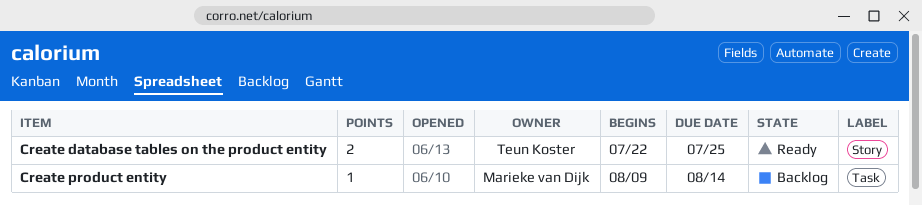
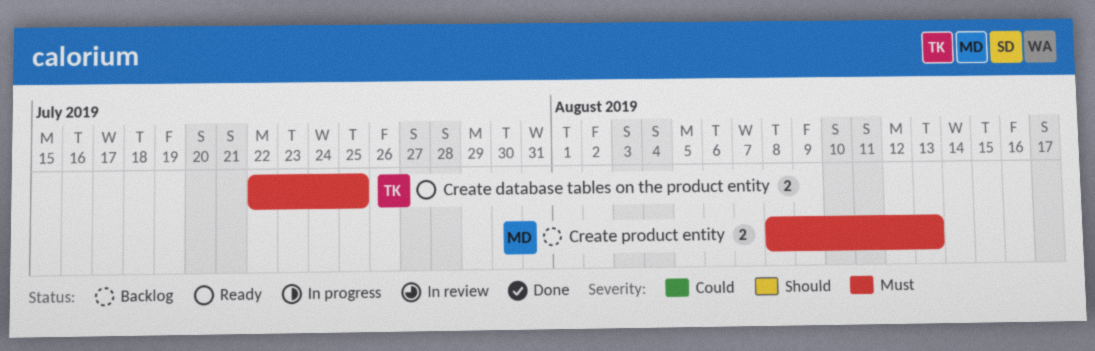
Create product entity, estimate: 1 -> 2
Create product entity, start: Aug 9 -> Aug 8
Create product entity, due: Aug 14 -> Aug 13

